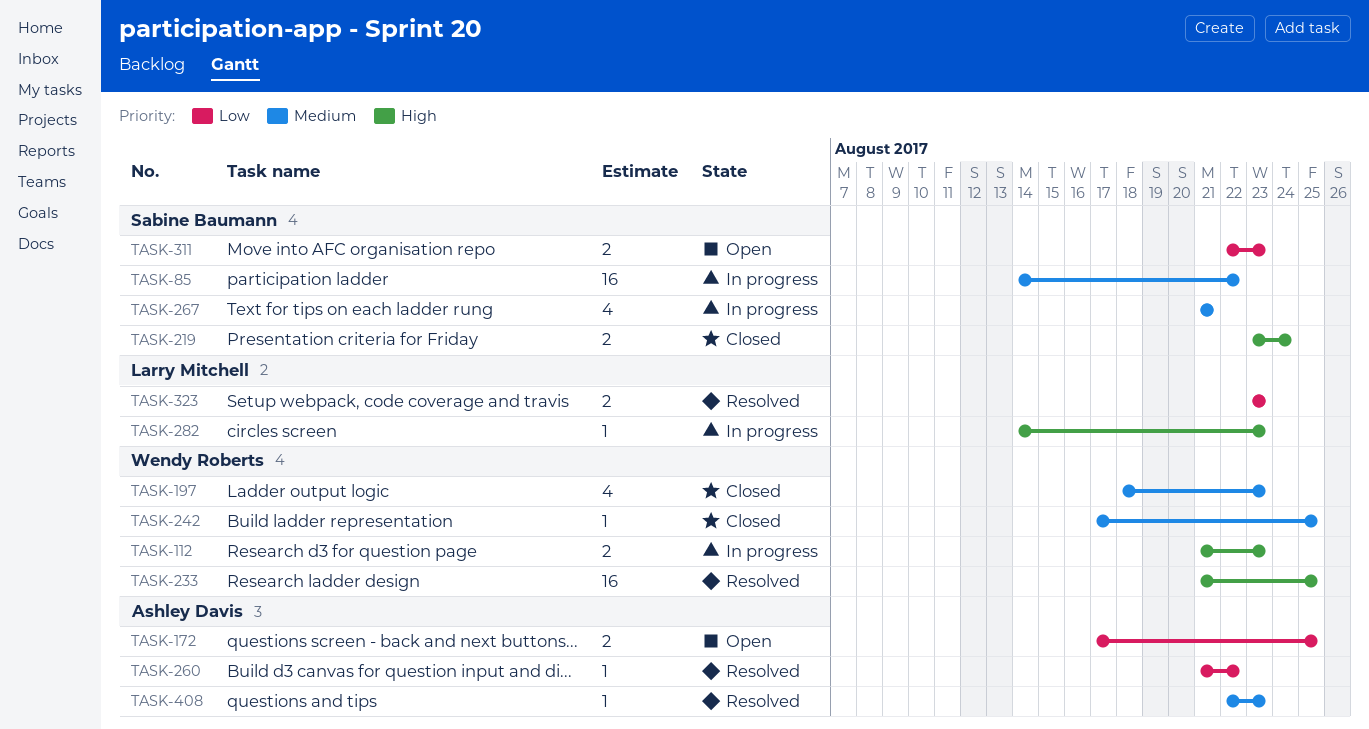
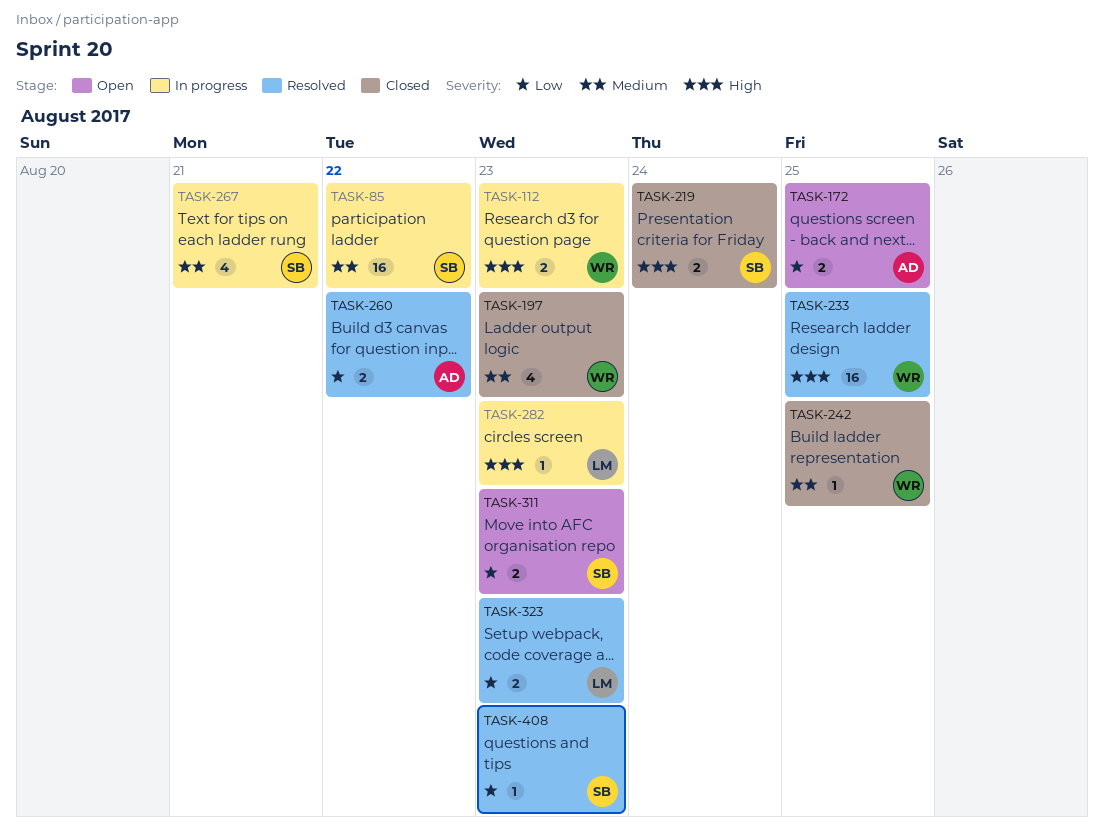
TASK-260, estimate: 1 -> 2
TASK-408, owner: Ashley Davis -> Sabine Baumann
TASK-408, priority: Medium -> Low

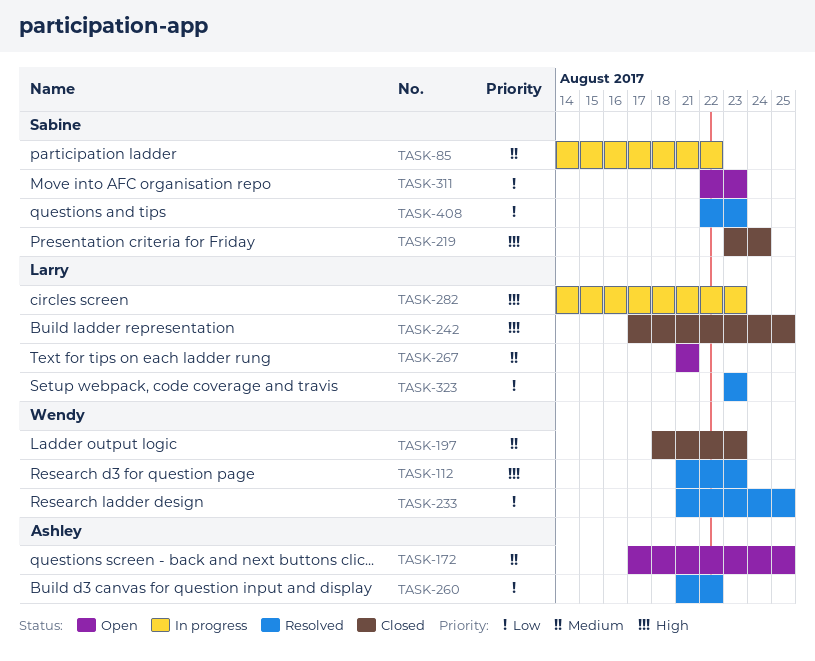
TASK-112, status: In progress -> Resolved
TASK-172, priority: Low -> Medium
TASK-233, priority: High -> Low
TASK-242, owner: Wendy -> Larry
TASK-242, priority: Medium -> High
TASK-267, status: In progress -> Open
TASK-267, owner: Sabine -> Larry

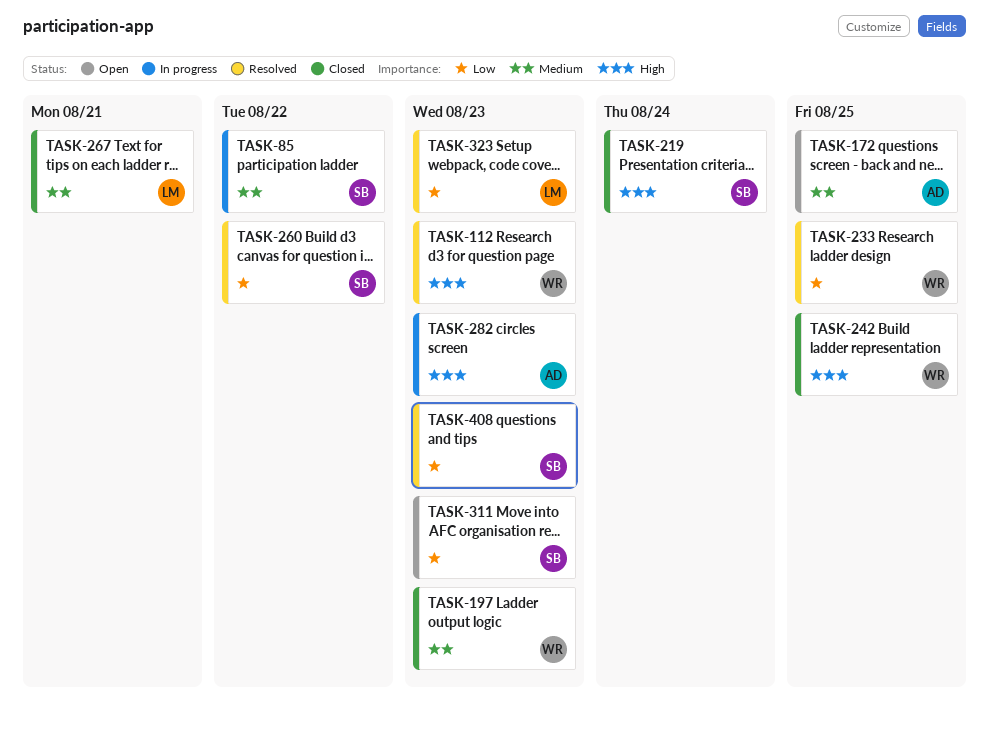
TASK-242, owner: Larry -> Wendy
TASK-260, owner: Ashley -> Sabine
TASK-267, status: Open -> Closed
TASK-282, owner: Larry -> Ashley

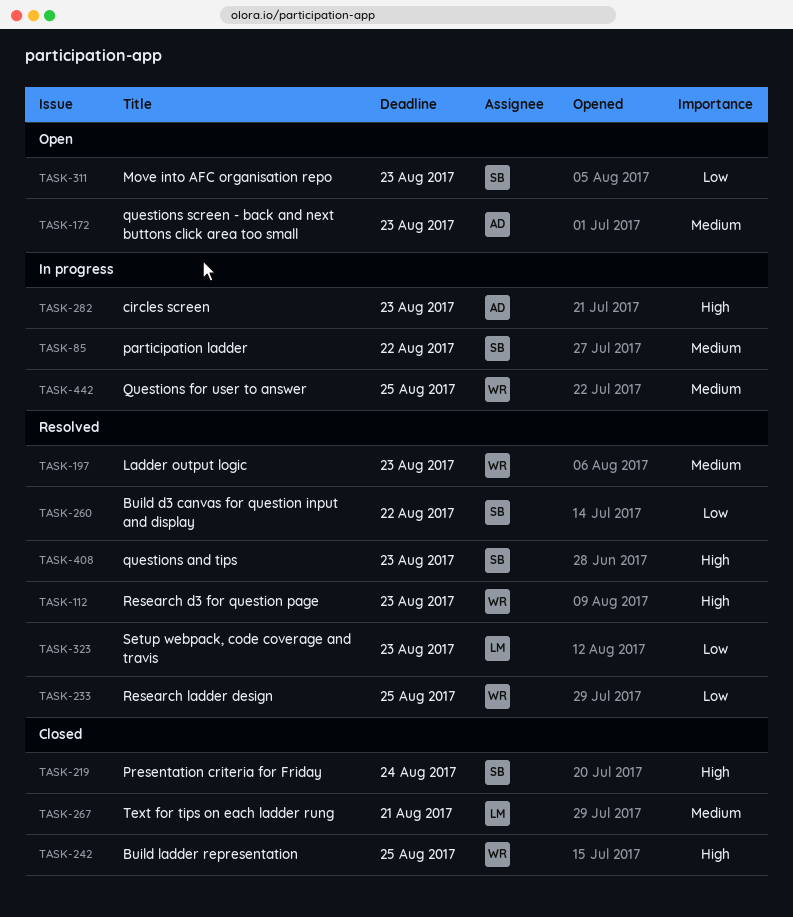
TASK-172, due: Aug 25 -> Aug 23
TASK-197, status: Closed -> Resolved
TASK-408, priority: Low -> High
TASK-442: none -> present

